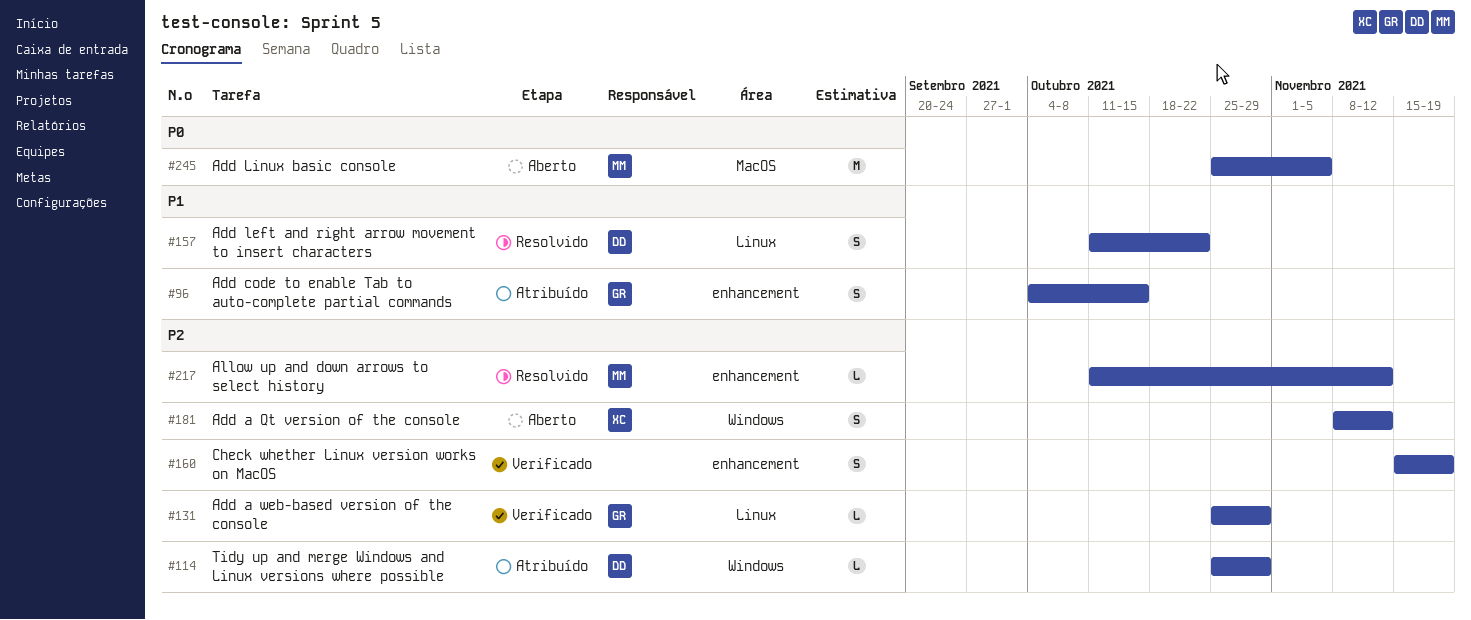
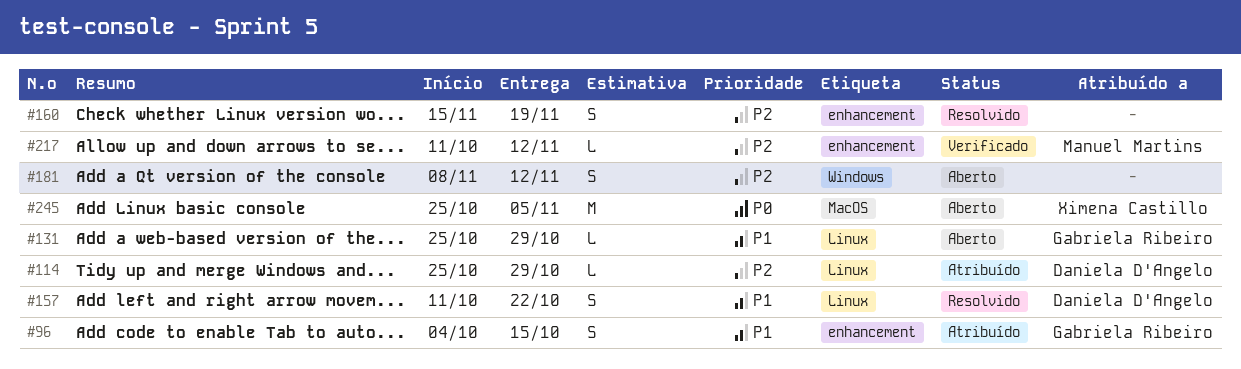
#114, label: Windows -> Linux
#131, status: Verificado -> Aberto
#131, priority: P2 -> P1
#160, status: Verificado -> Resolvido
#181, owner: Ximena Castillo -> none
#217, status: Resolvido -> Verificado
#245, owner: Manuel Martins -> Ximena Castillo

